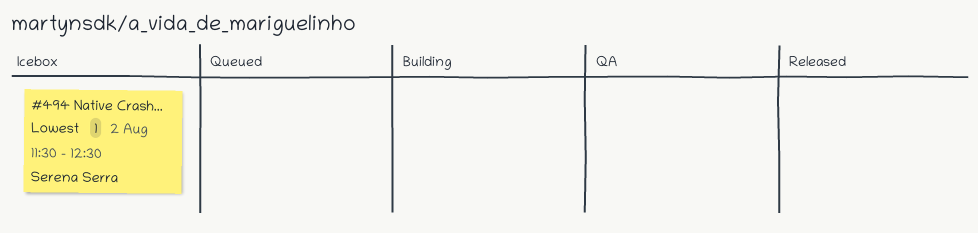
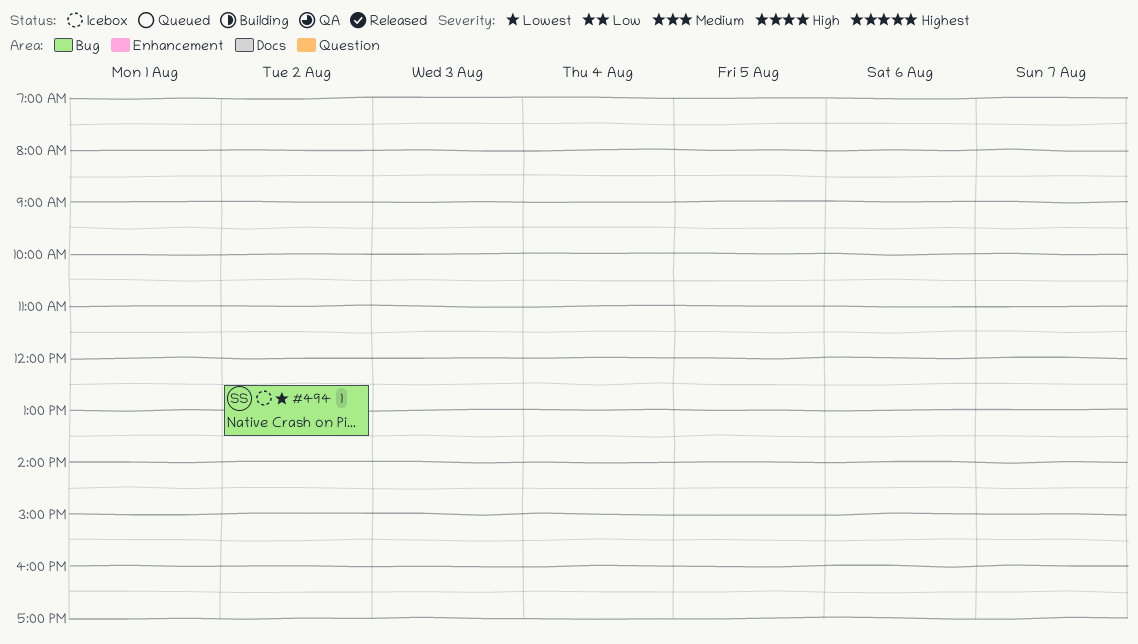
#494, begins: 11:30 -> 12:30
#494, ends: 12:30 -> 13:30

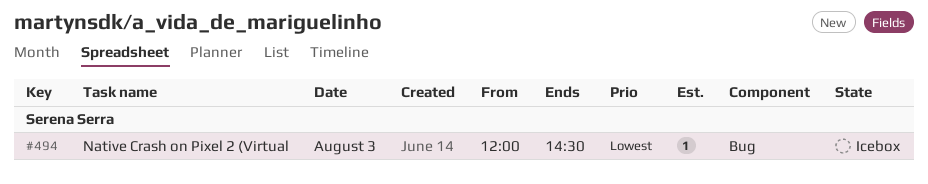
#494, day: Aug 2 -> Aug 3
#494, begins: 12:30 -> 12:00
#494, ends: 13:30 -> 14:30

